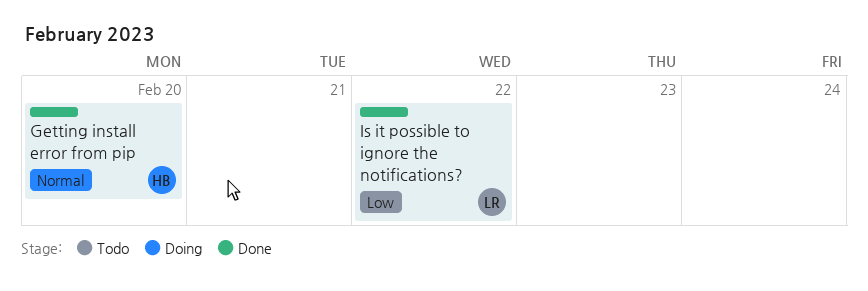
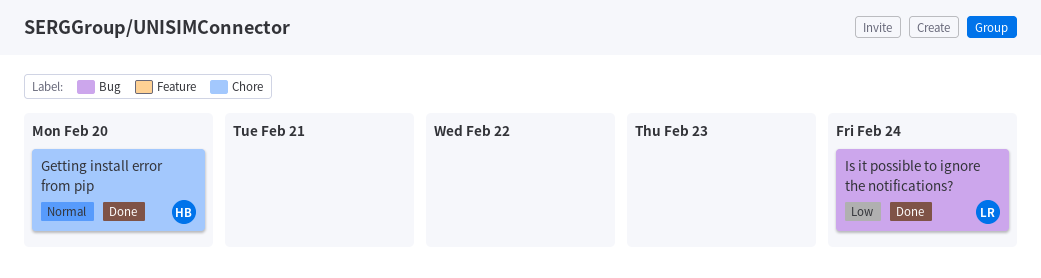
Is it possible to ignore the notifications?, due: Feb 22 -> Feb 24

